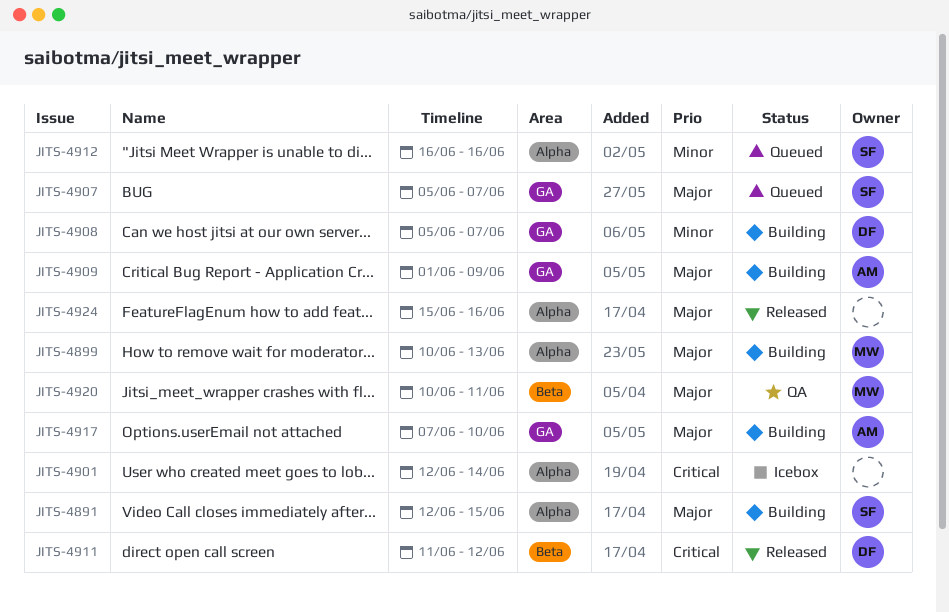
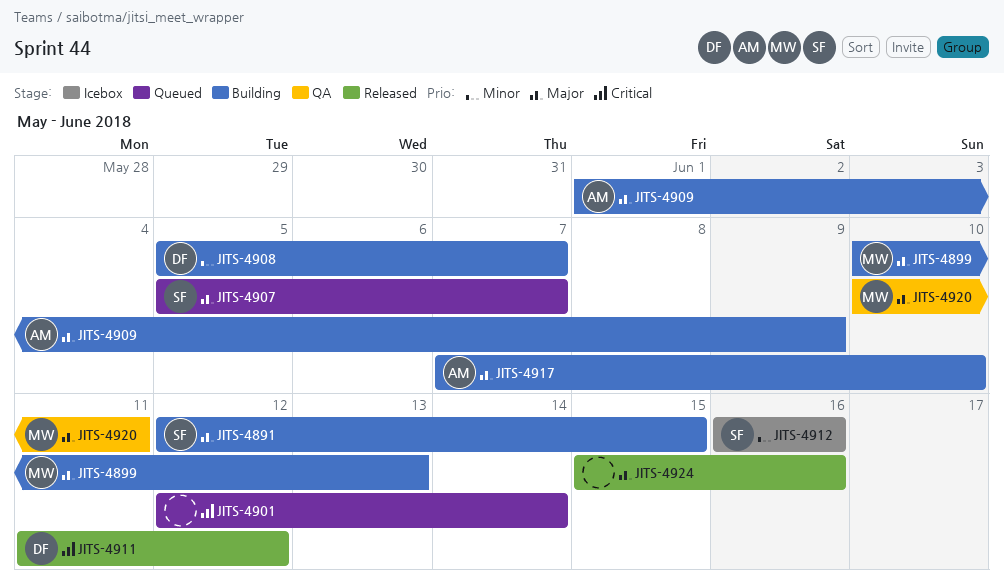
JITS-4901, status: Icebox -> Queued
JITS-4912, status: Queued -> Icebox

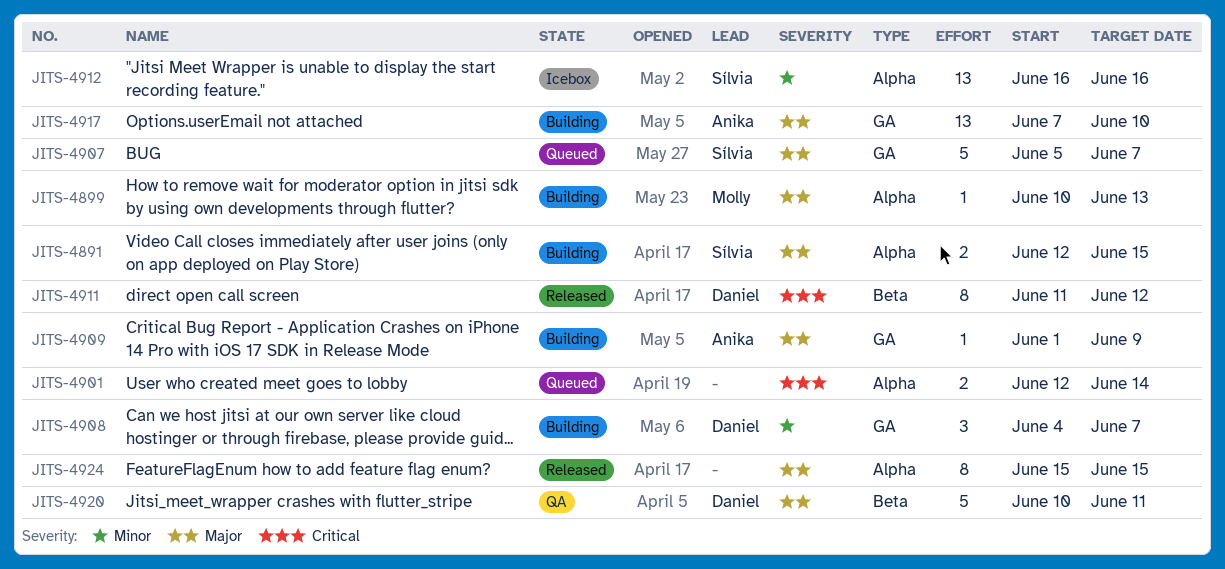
JITS-4908, start: Jun 5 -> Jun 4
JITS-4920, owner: Molly -> Daniel
JITS-4924, due: Jun 16 -> Jun 15

